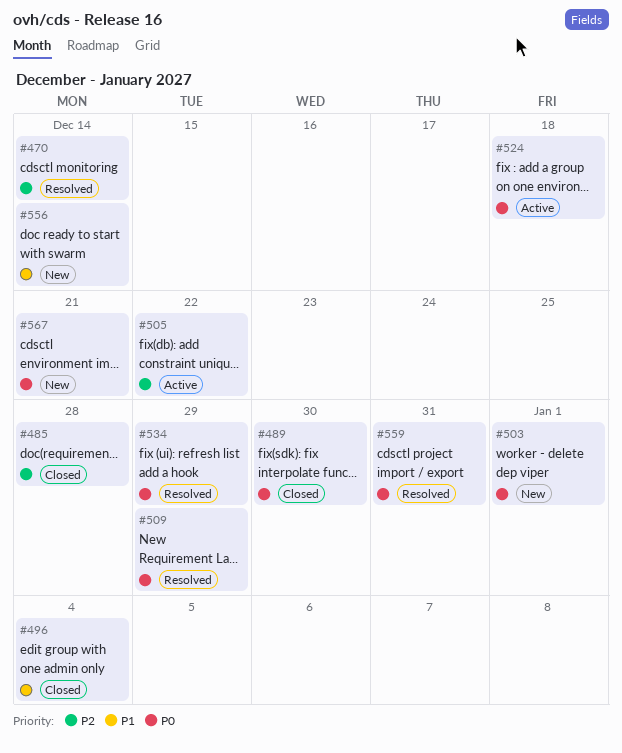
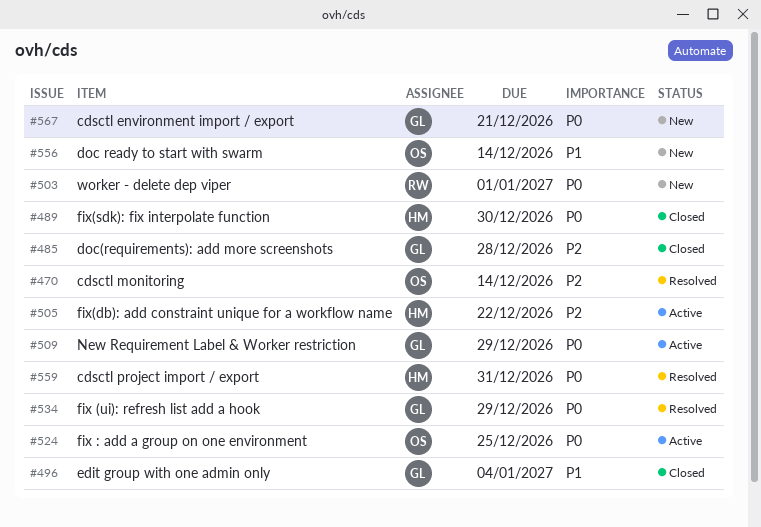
#509, status: Resolved -> Active
#524, due: Dec 18 -> Dec 25

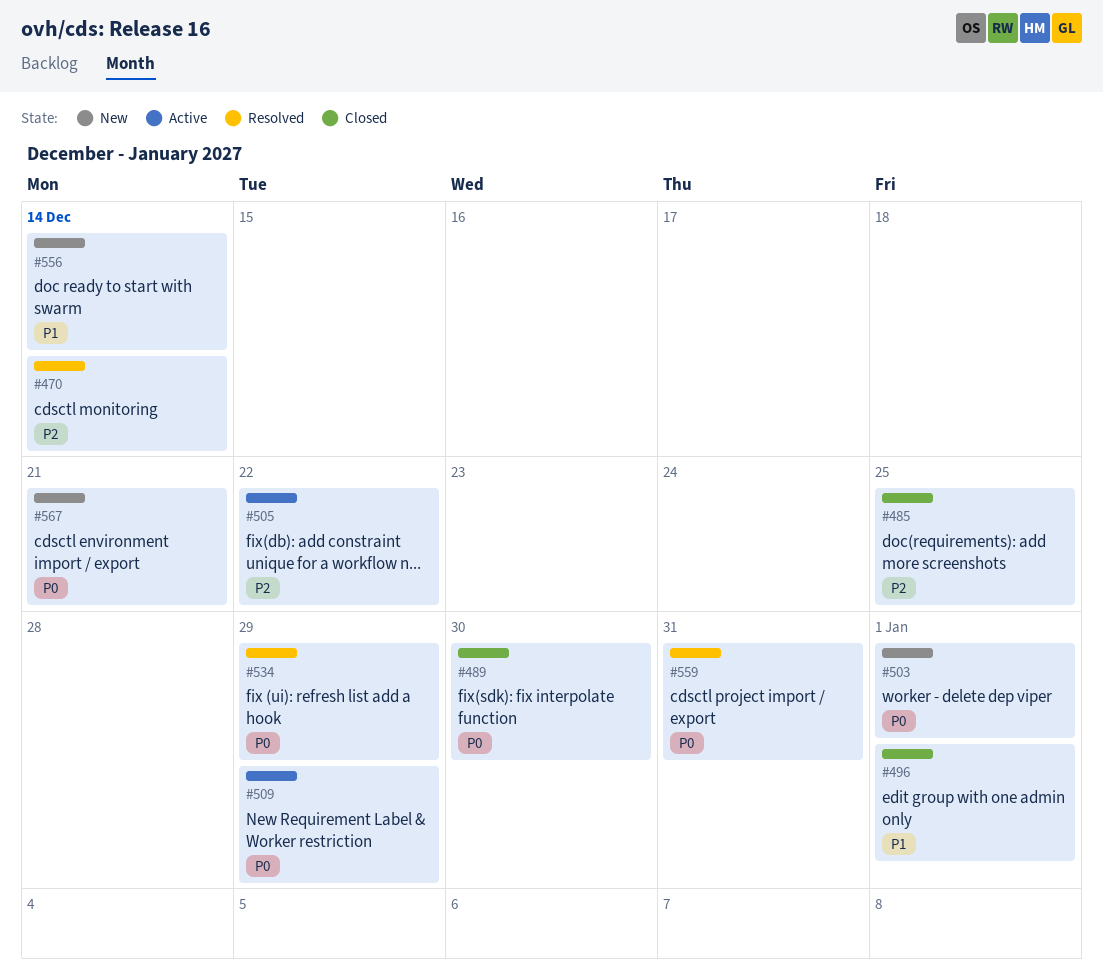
#485, due: Dec 28 -> Dec 25
#496, due: Jan 4 -> Jan 1
#524: present -> none

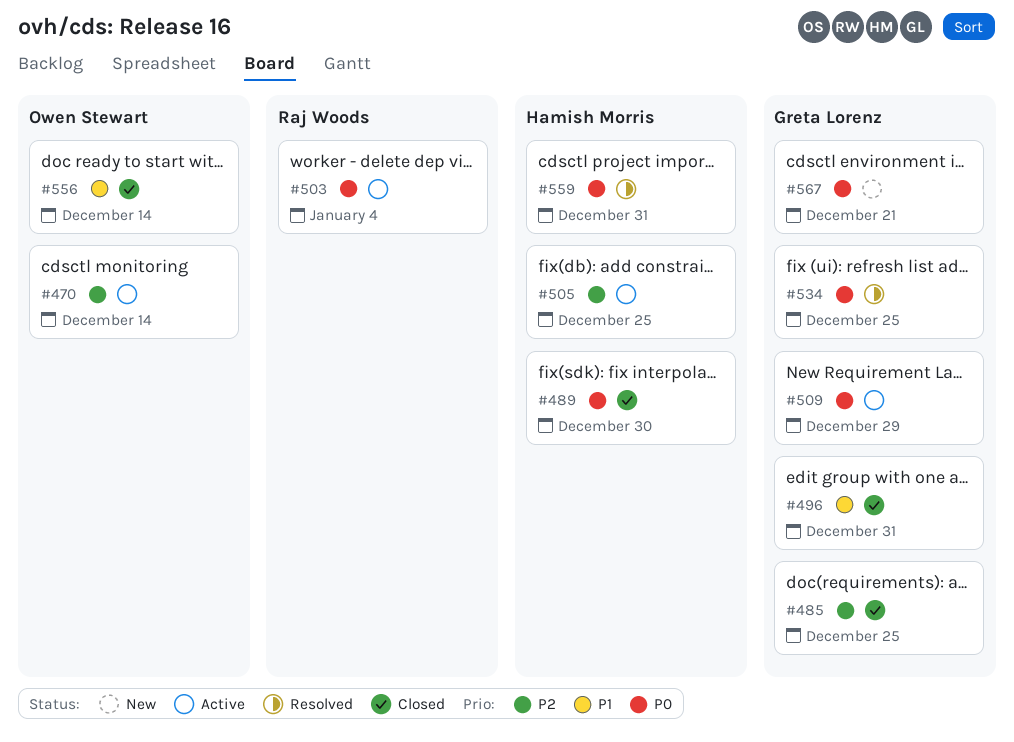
#470, status: Resolved -> Active
#496, due: Jan 1 -> Dec 31
#503, status: New -> Active
#503, due: Jan 1 -> Jan 4
#505, due: Dec 22 -> Dec 25
#534, due: Dec 29 -> Dec 25
#556, status: New -> Closed

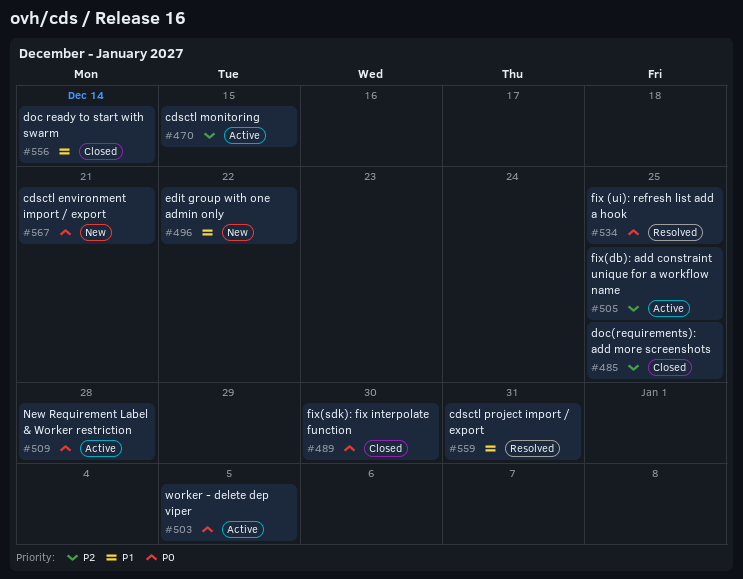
#470, due: Dec 14 -> Dec 15
#496, status: Closed -> New
#496, due: Dec 31 -> Dec 22
#503, due: Jan 4 -> Jan 5
#509, due: Dec 29 -> Dec 28
#559, priority: P0 -> P1

